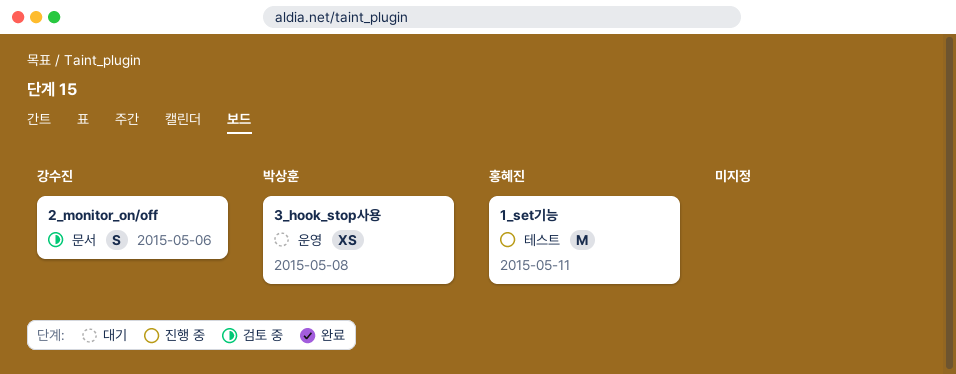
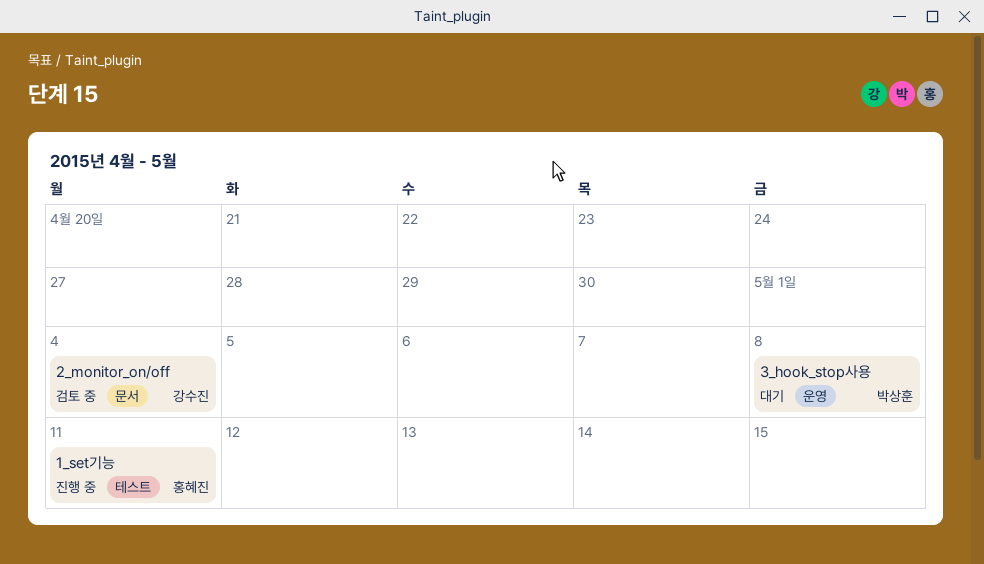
2_monitor_on/off, due: May 6 -> May 4

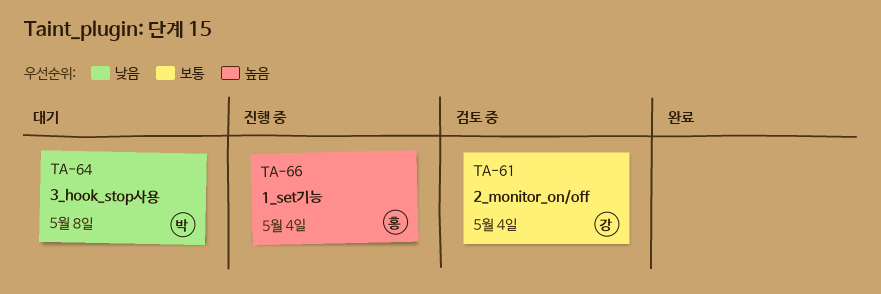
1_set기능, due: May 11 -> May 4

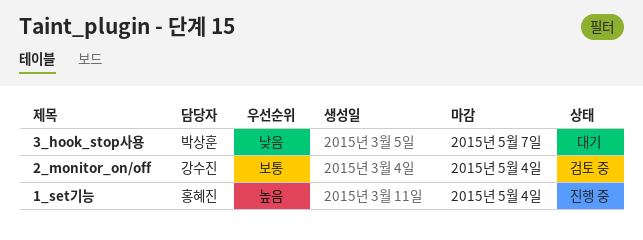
3_hook_stop사용, due: May 8 -> May 7

